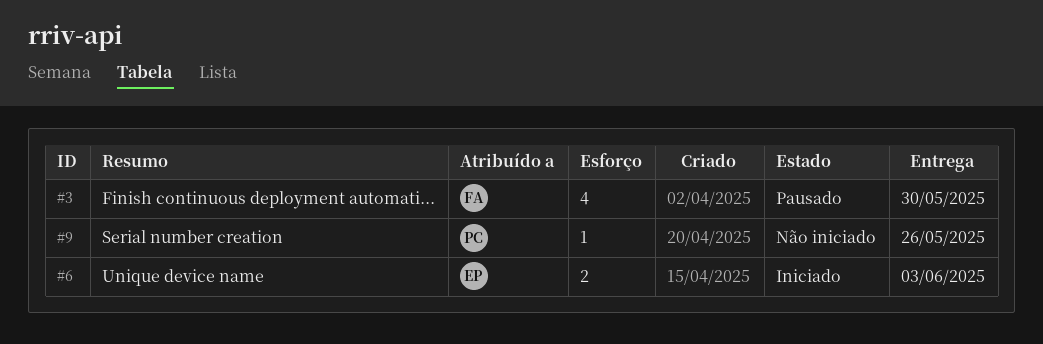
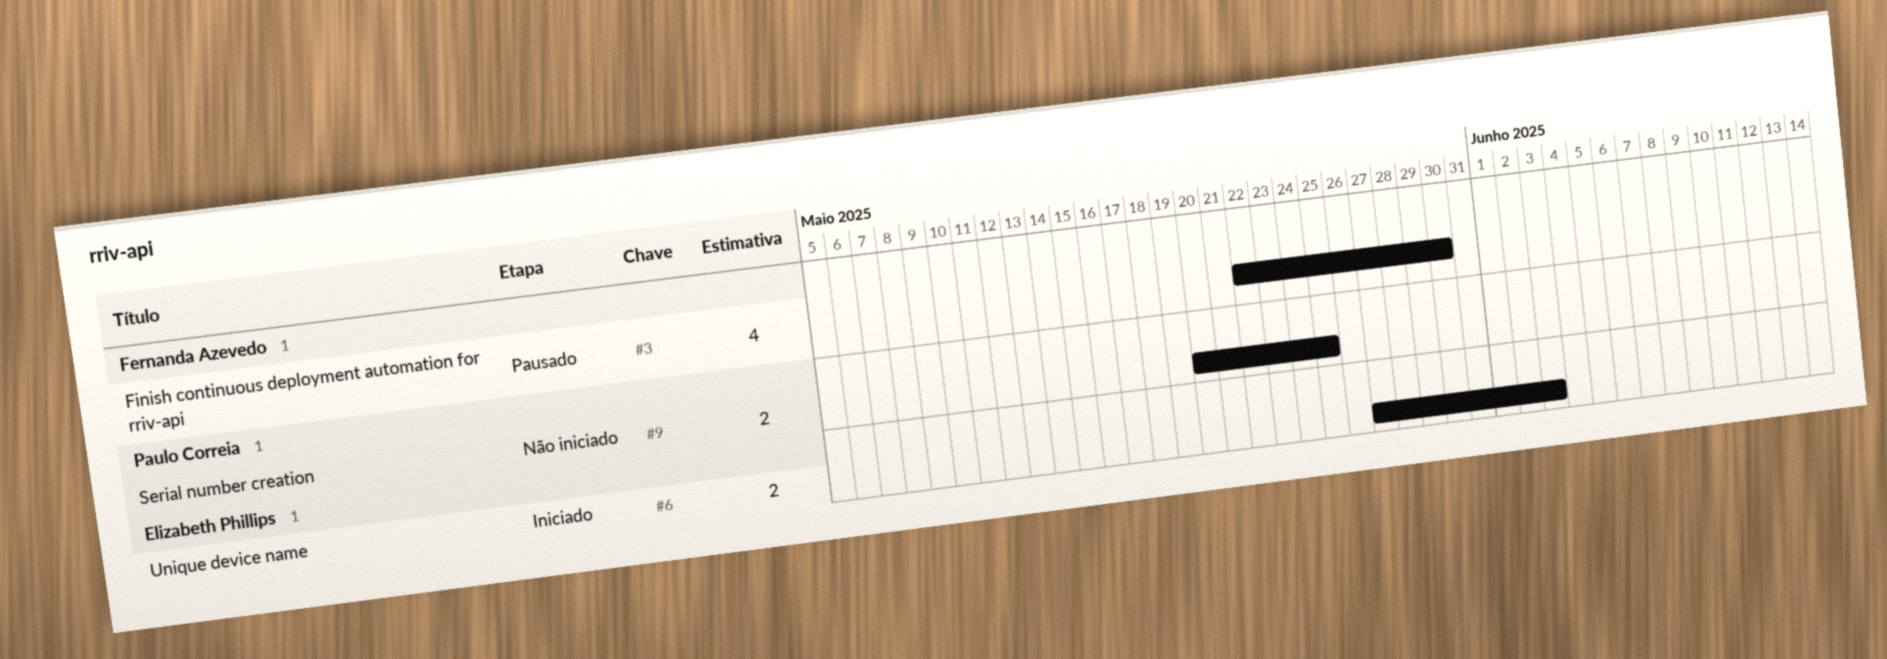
#9, estimate: 1 -> 2
#9, due: May 26 -> May 25

